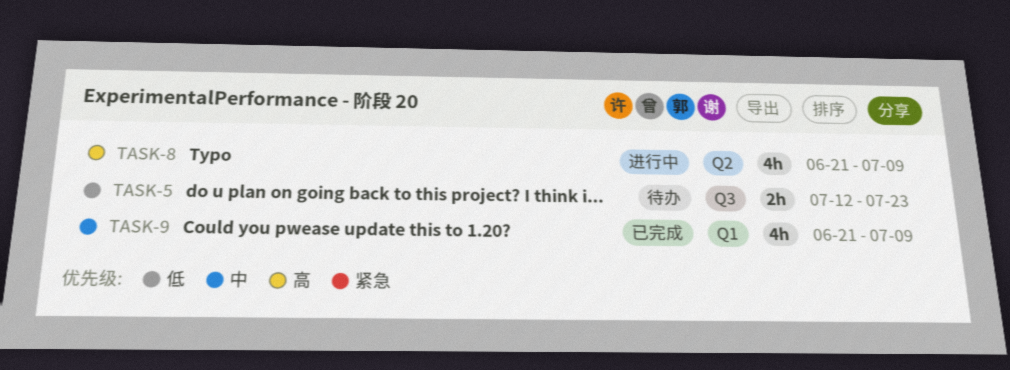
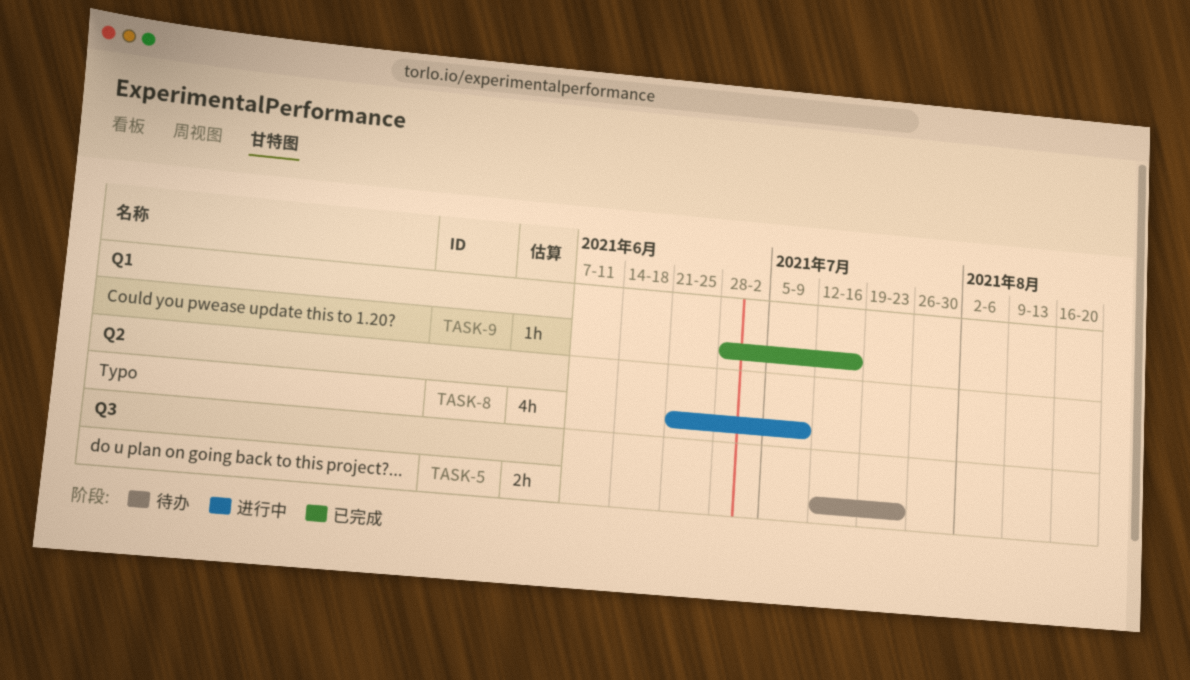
TASK-9, estimate: 4h -> 1h
TASK-9, start: Jun 21 -> Jun 28
TASK-9, due: Jul 9 -> Jul 16

